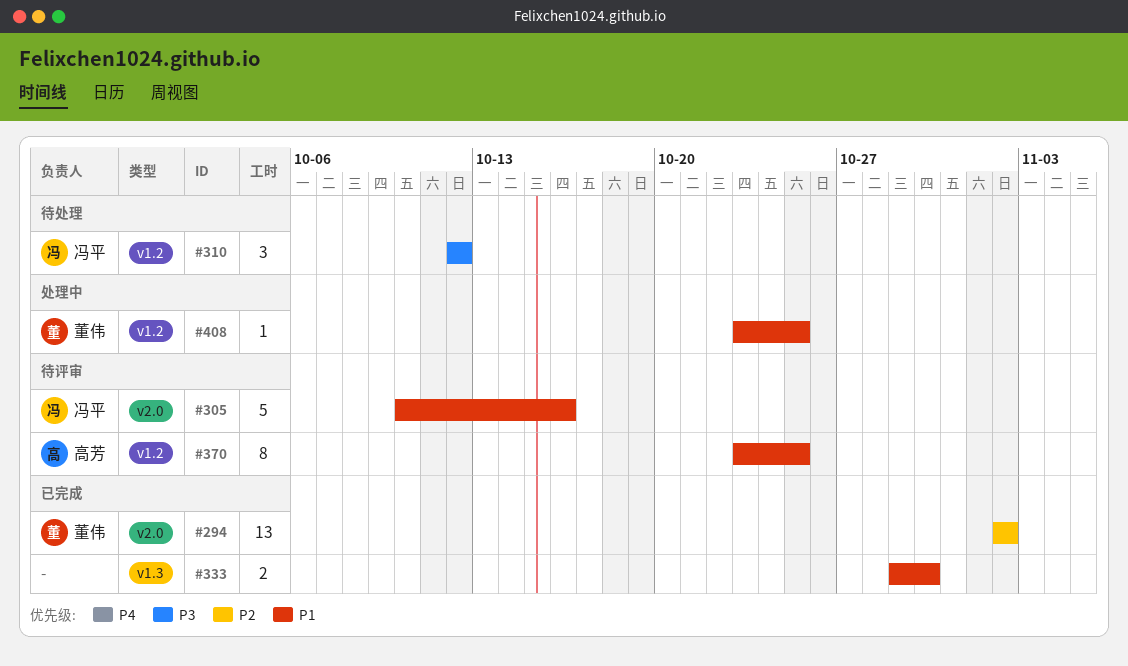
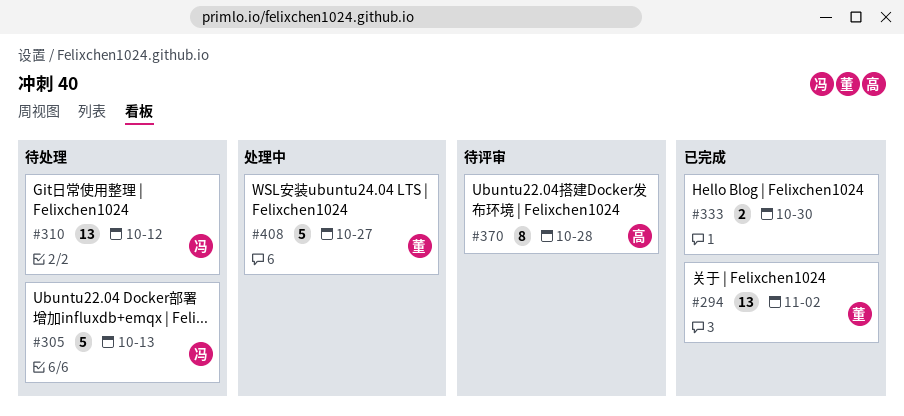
#305, status: 待评审 -> 待处理
#305, due: Oct 16 -> Oct 13
#310, estimate: 3 -> 13
#370, due: Oct 25 -> Oct 28
#408, estimate: 1 -> 5
#408, due: Oct 25 -> Oct 27

